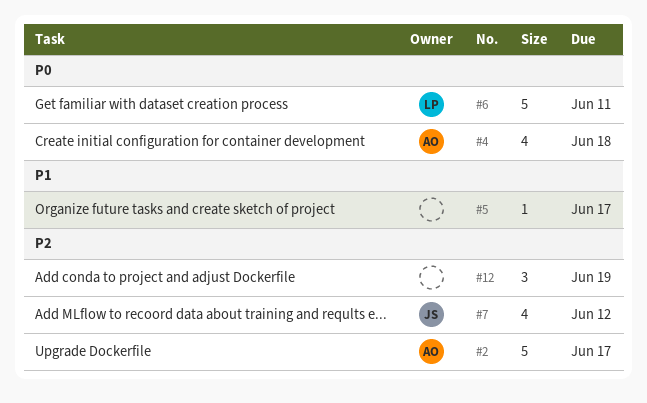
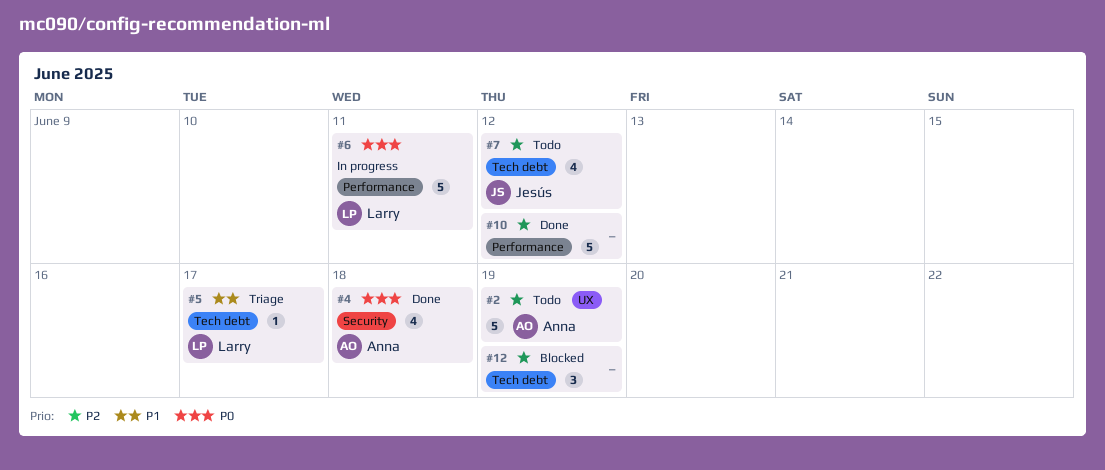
#2, due: Jun 17 -> Jun 19
#5, owner: none -> Larry
#10: none -> present

